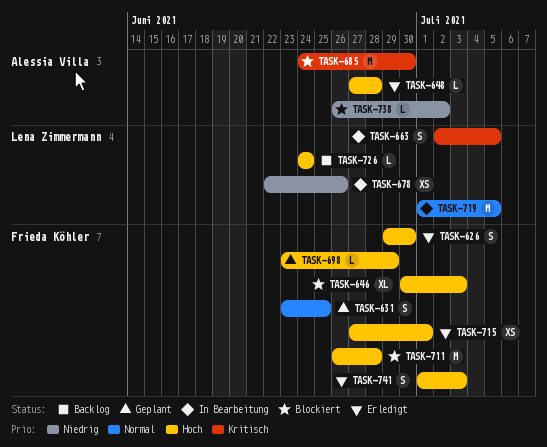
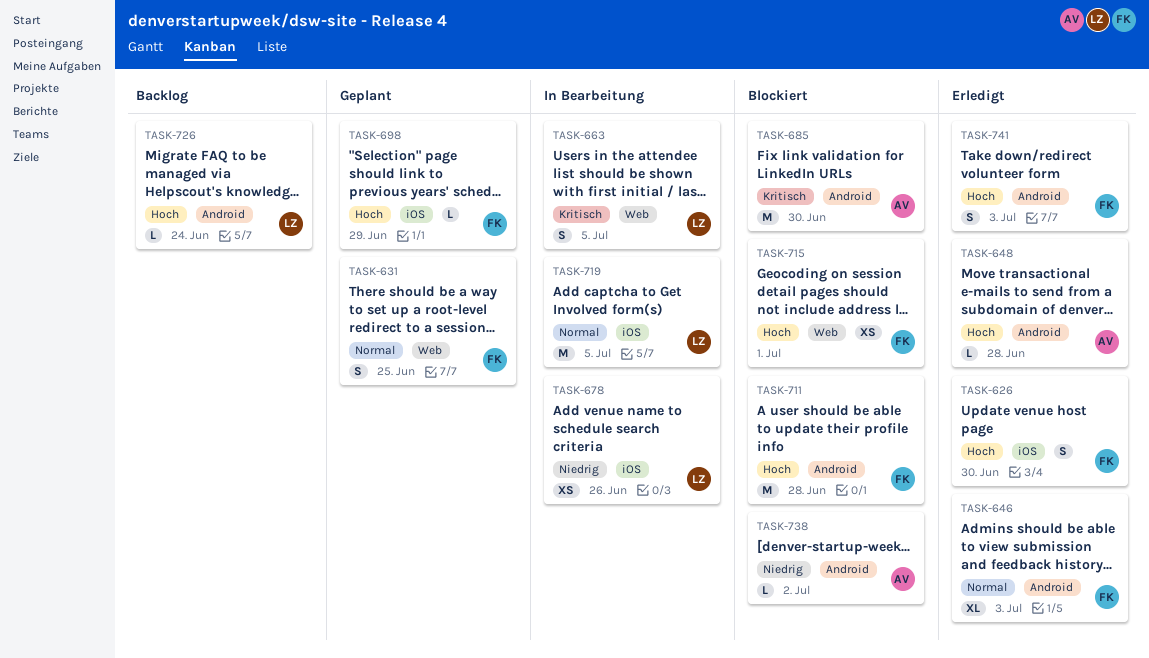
TASK-646, status: Blockiert -> Erledigt
TASK-646, priority: Hoch -> Normal
TASK-715, status: Erledigt -> Blockiert

